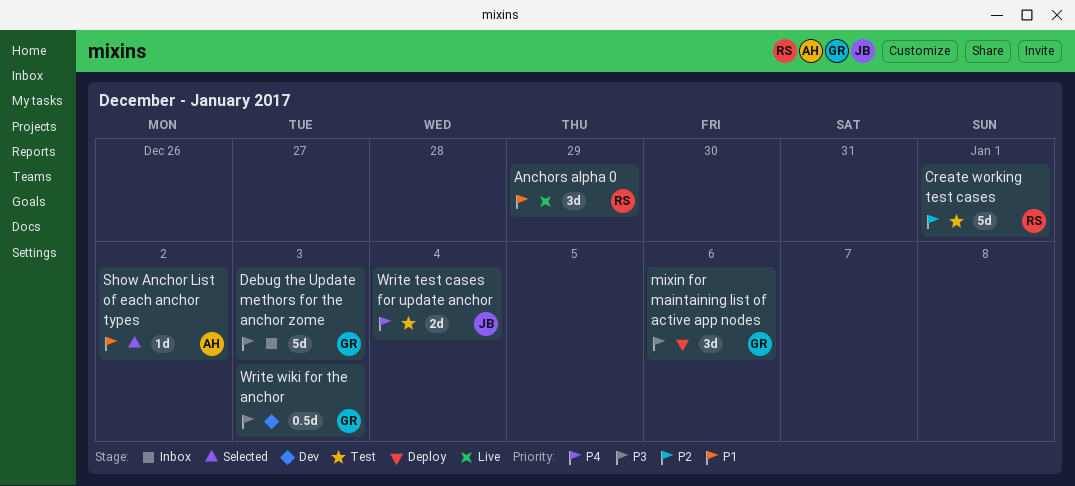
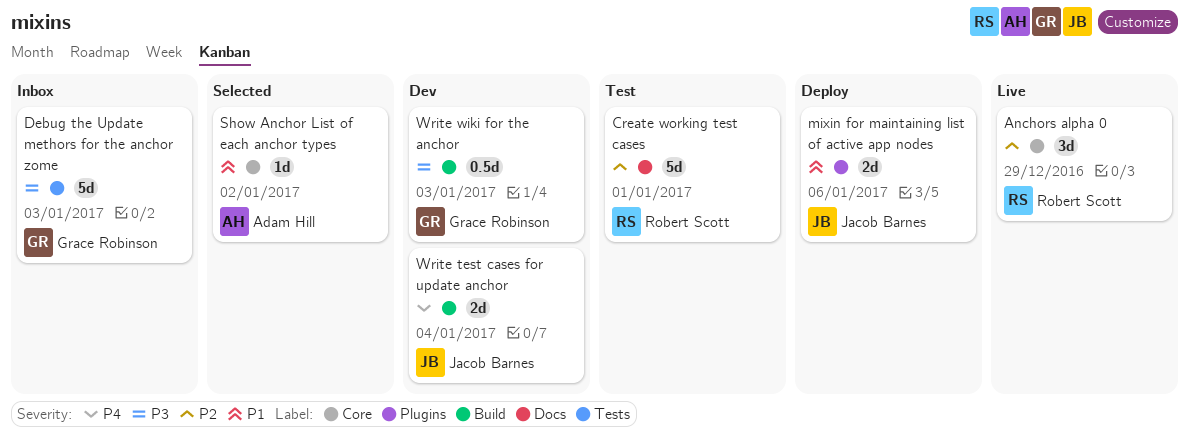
Anchors alpha 0, priority: P1 -> P2
mixin for maintaining list of active app nodes, owner: Grace Robinson -> Jacob Barnes
mixin for maintaining list of active app nodes, priority: P3 -> P1
mixin for maintaining list of active app nodes, estimate: 3d -> 2d
Write test cases for update anchor, status: Test -> Dev

